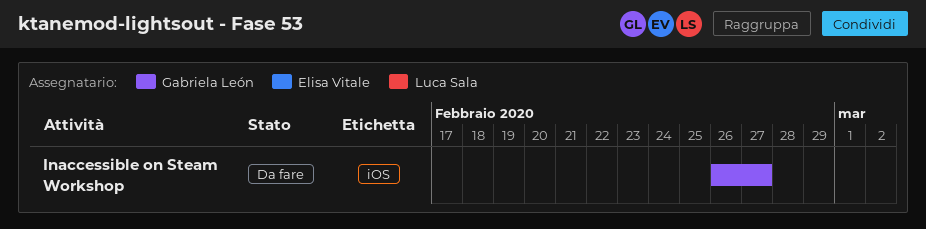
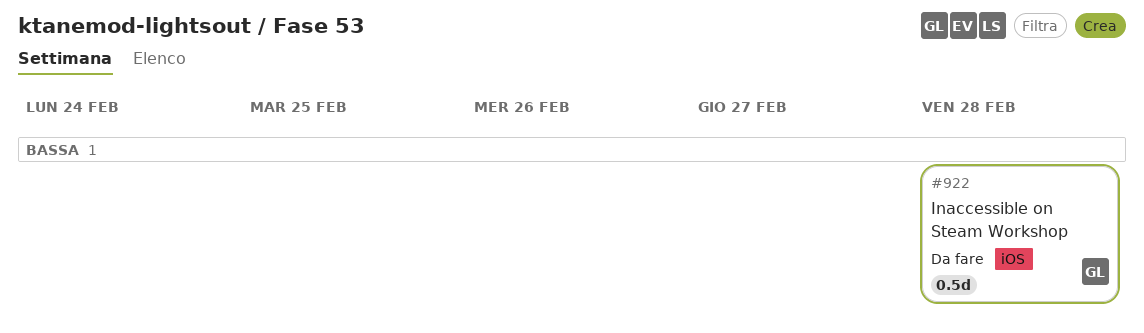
Inaccessible on Steam Workshop, due: Feb 27 -> Feb 28

